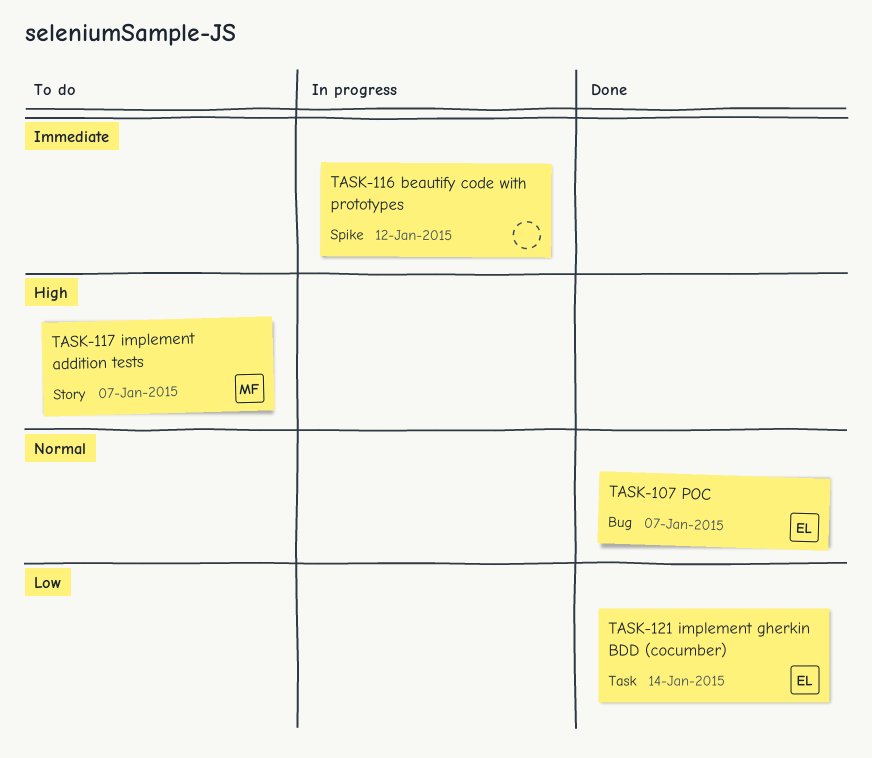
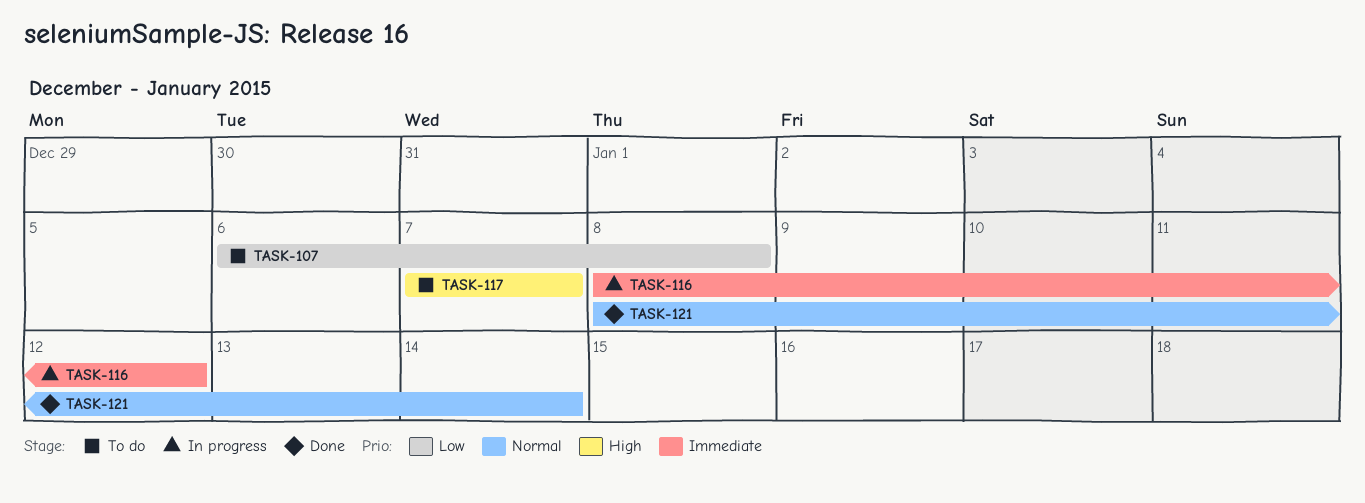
TASK-107, status: Done -> To do
TASK-107, priority: Normal -> Low
TASK-107, due: Jan 7 -> Jan 8
TASK-121, priority: Low -> Normal

